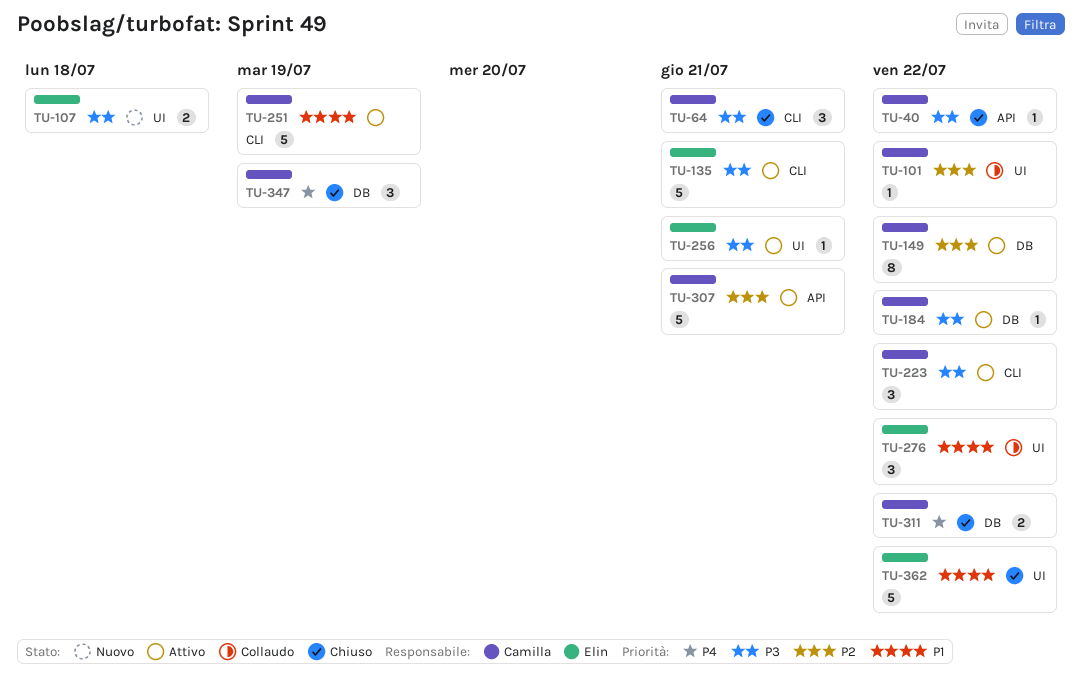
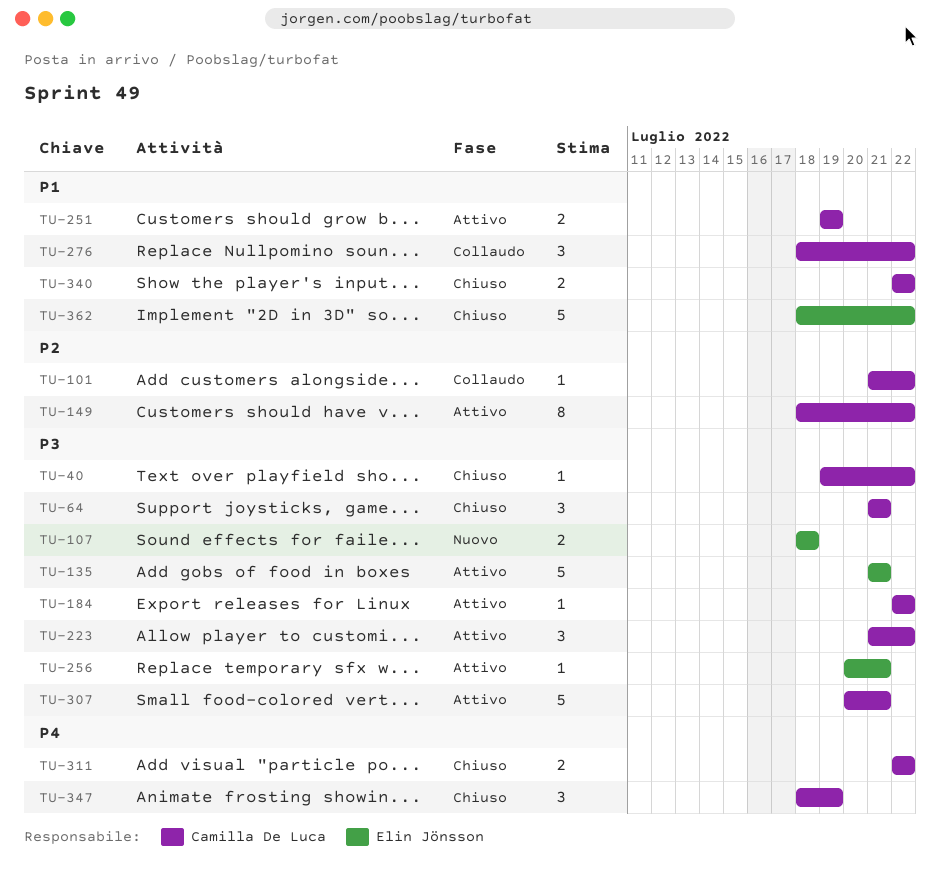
TU-251, estimate: 5 -> 2
TU-276, owner: Elin Jönsson -> Camilla De Luca
TU-307, priority: P2 -> P3
TU-340: none -> present

